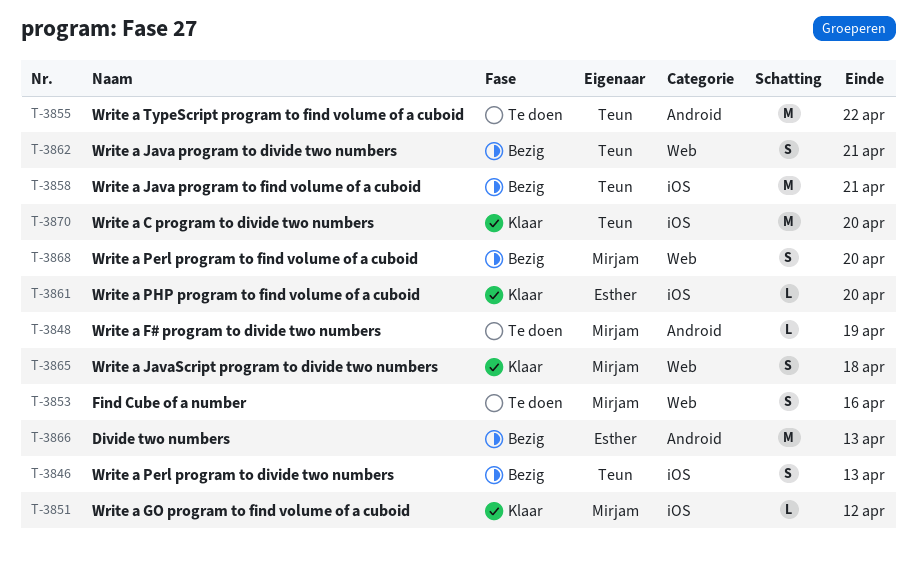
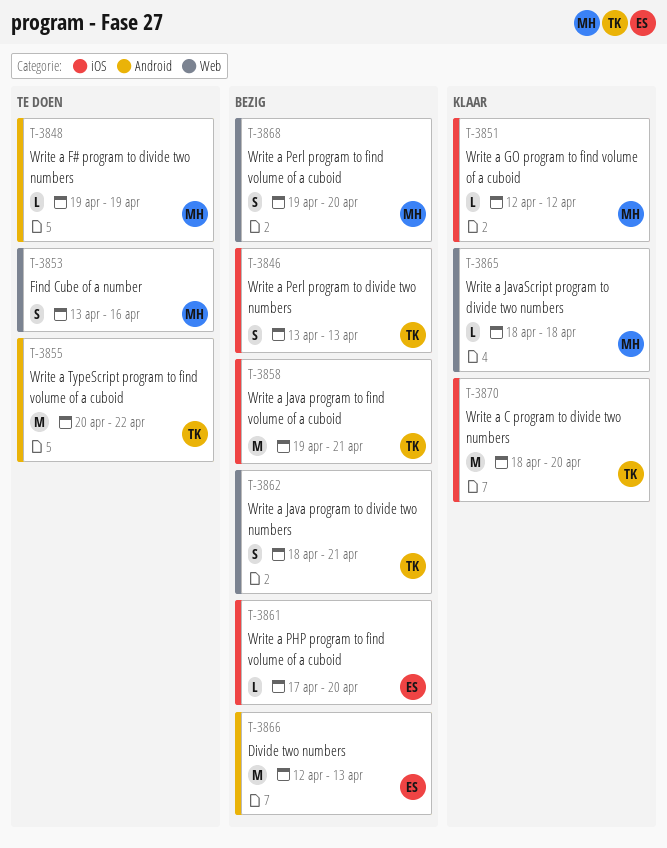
T-3861, status: Klaar -> Bezig
T-3865, estimate: S -> L

